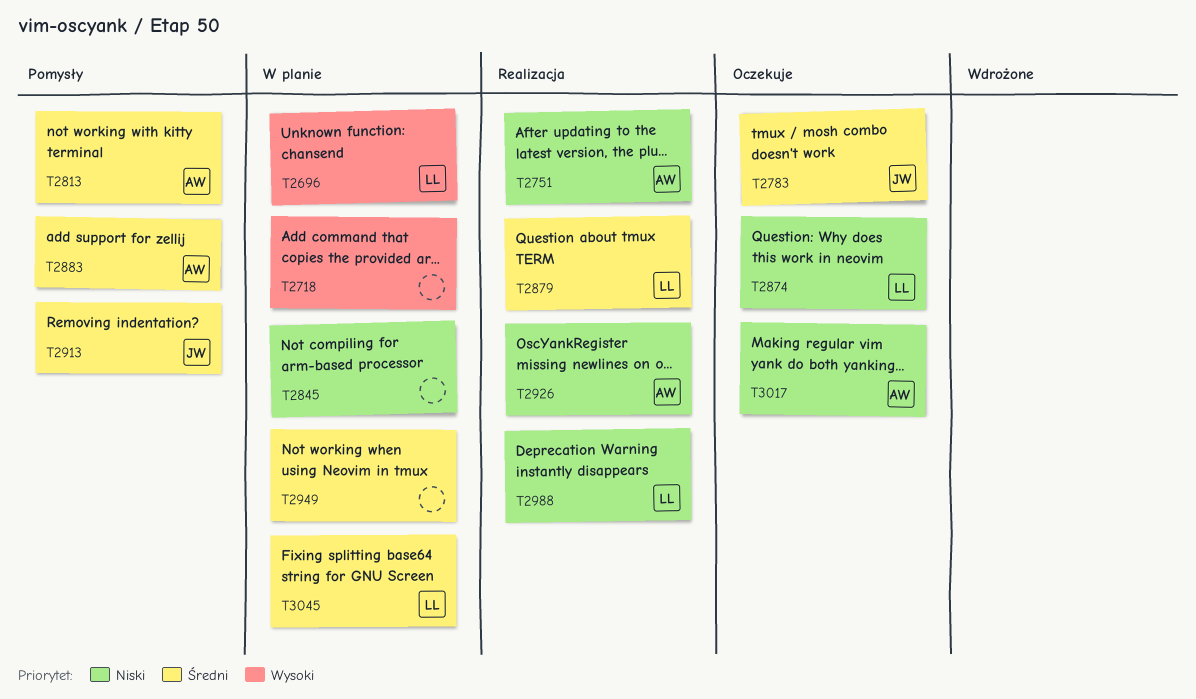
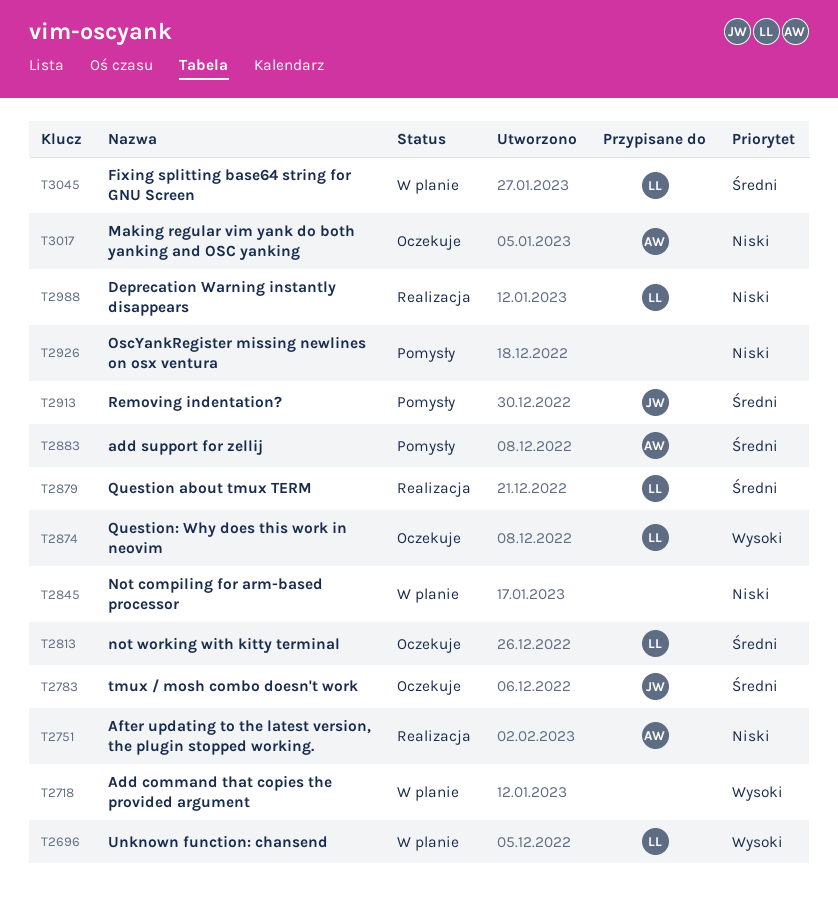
T2813, status: Pomysły -> Oczekuje
T2813, owner: AW -> LL
T2874, priority: Niski -> Wysoki
T2926, status: Realizacja -> Pomysły
T2926, owner: AW -> none
T2949: present -> none

